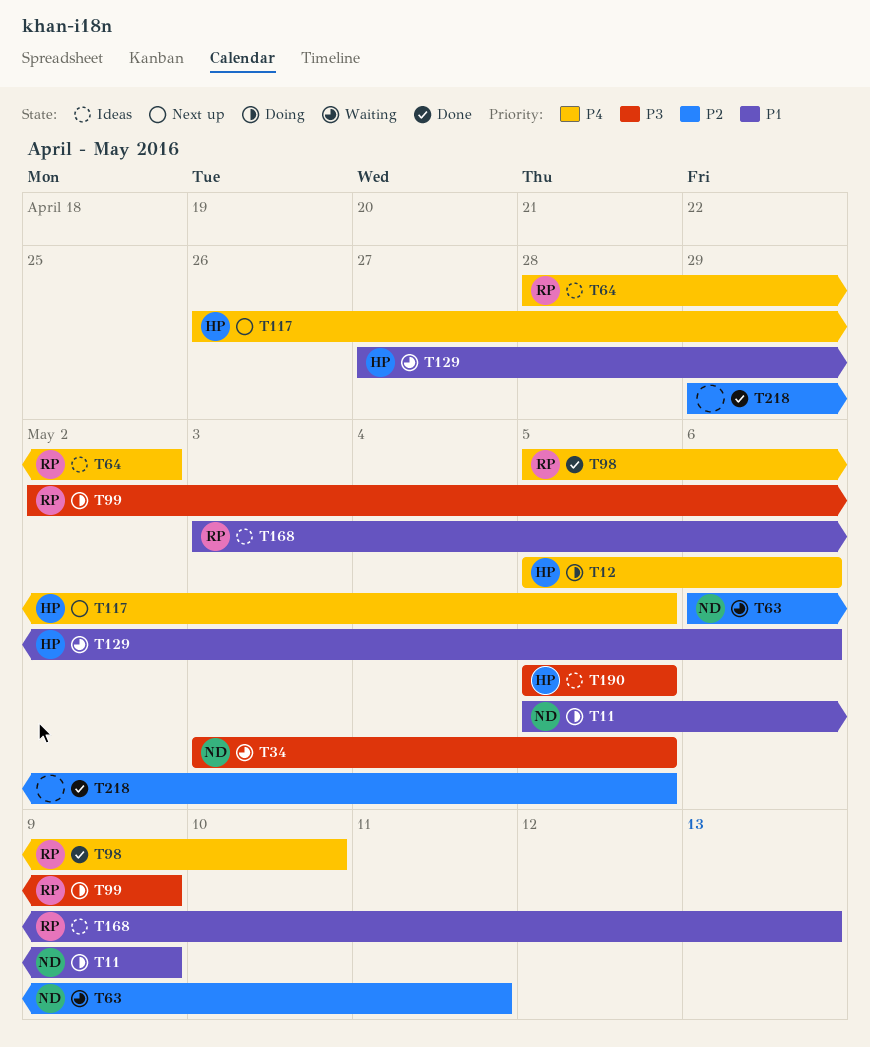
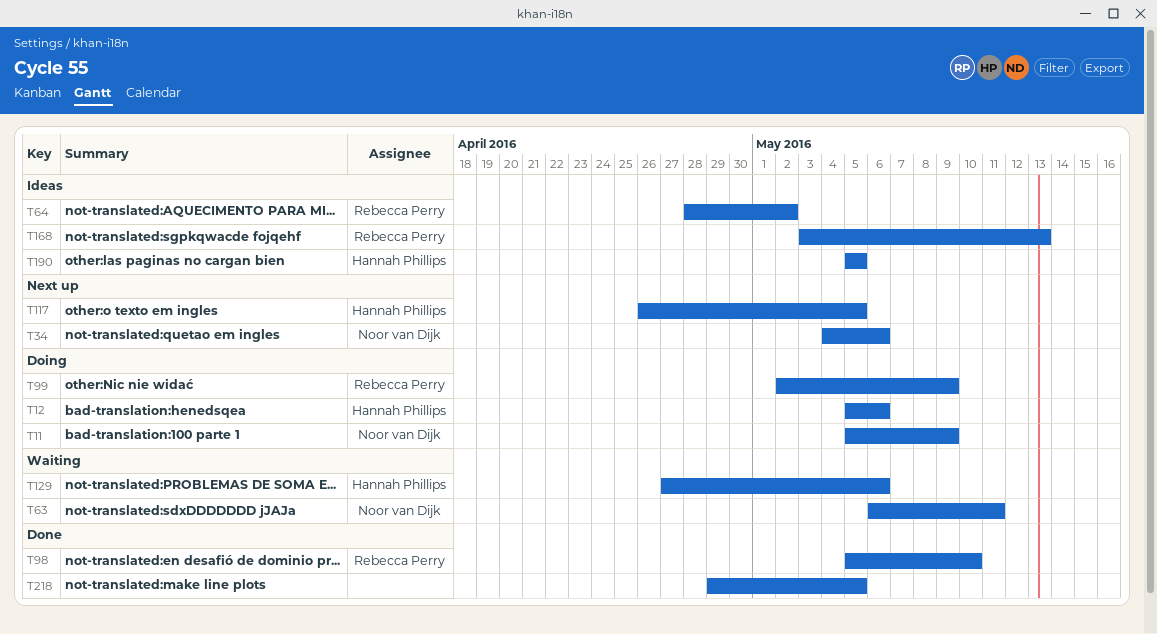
T34, status: Waiting -> Next up
T34, start: May 3 -> May 4
T34, due: May 5 -> May 6

